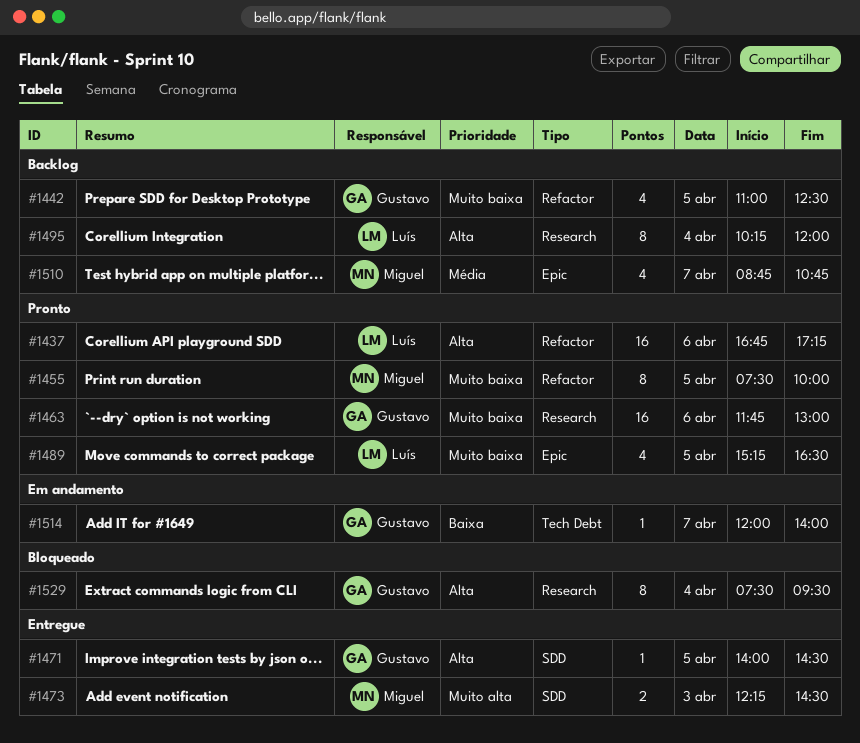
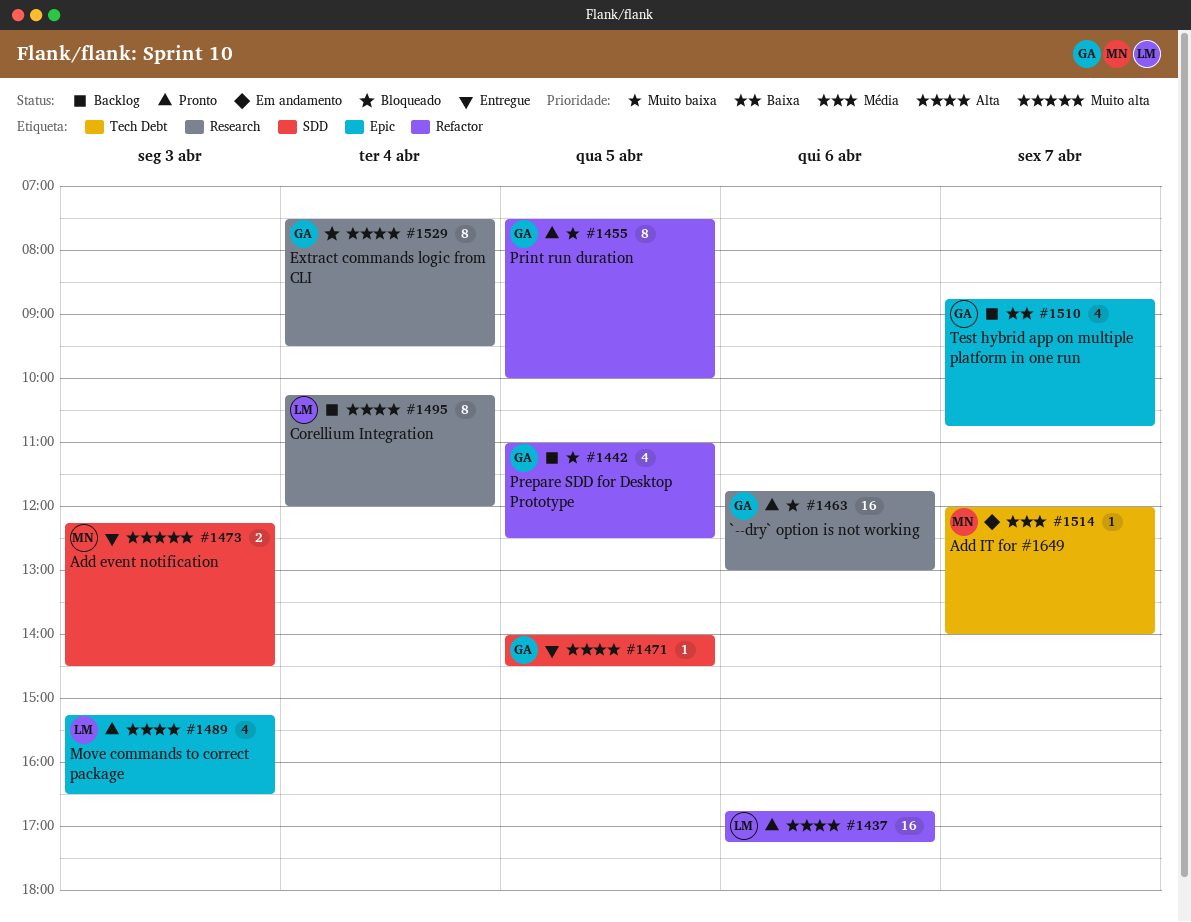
#1455, owner: Miguel -> Gustavo
#1489, priority: Muito baixa -> Alta
#1489, day: Apr 5 -> Apr 3
#1510, owner: Miguel -> Gustavo
#1510, priority: Média -> Baixa
#1514, owner: Gustavo -> Miguel
#1514, priority: Baixa -> Média

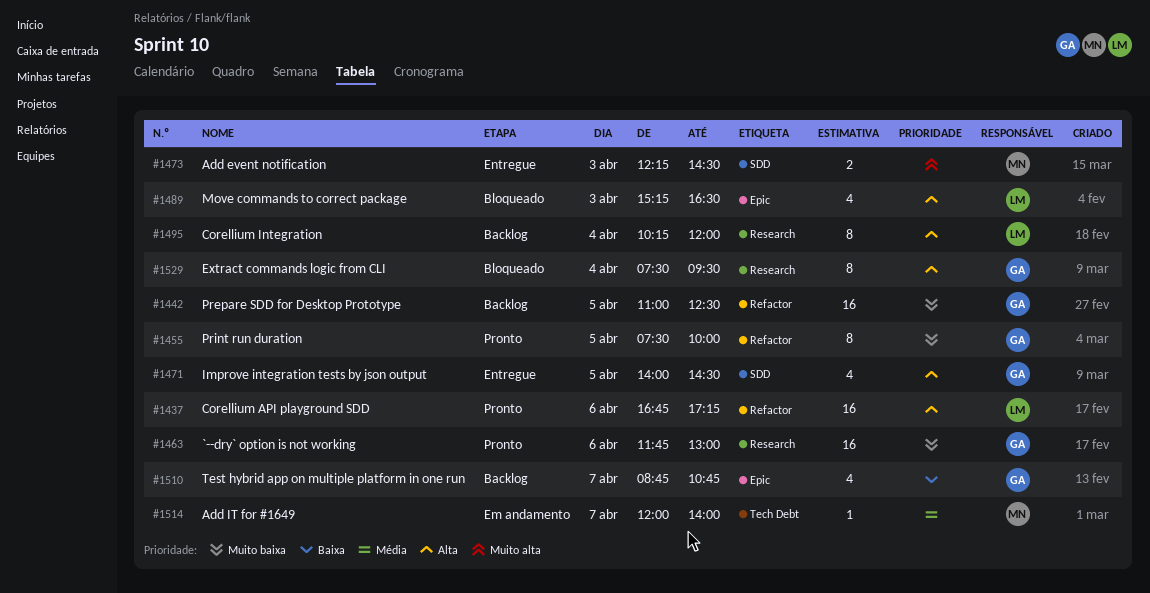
#1442, estimate: 4 -> 16
#1471, estimate: 1 -> 4
#1489, status: Pronto -> Bloqueado

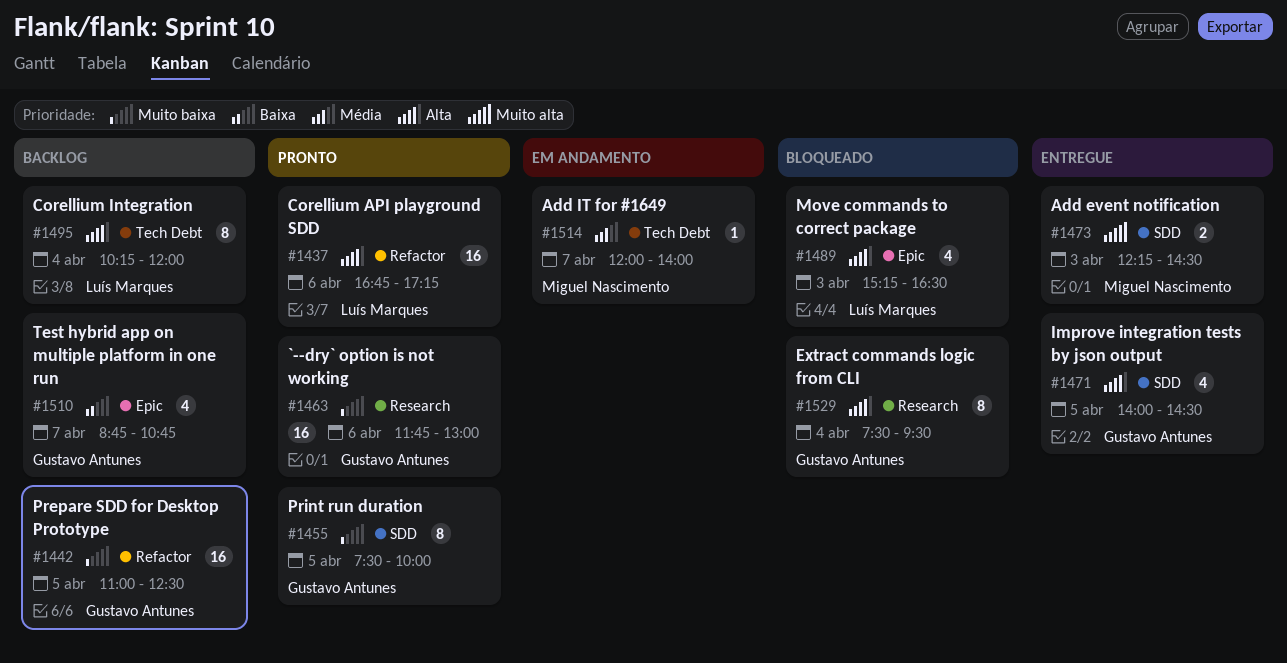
#1455, label: Refactor -> SDD
#1495, label: Research -> Tech Debt

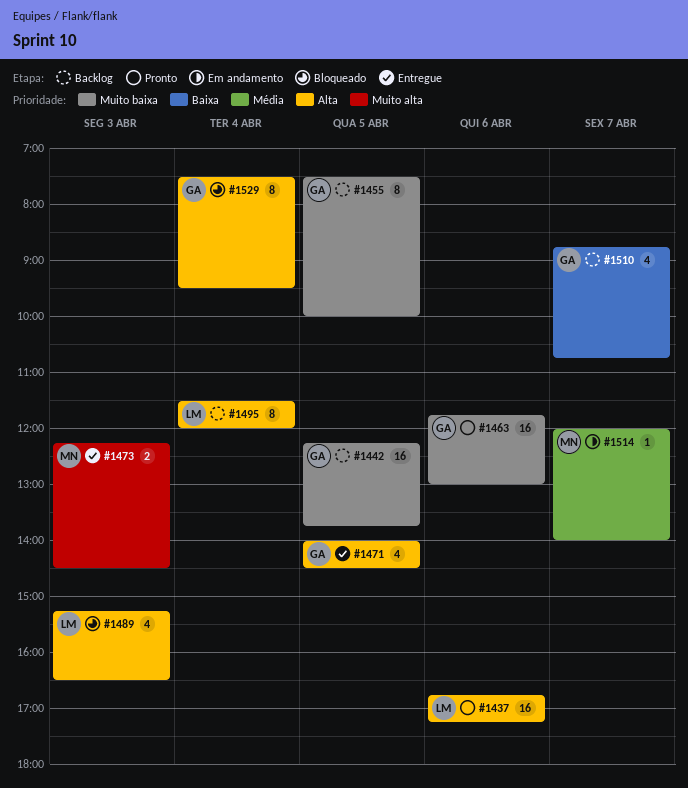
#1442, begins: 11:00 -> 12:15
#1442, ends: 12:30 -> 13:45
#1455, status: Pronto -> Backlog
#1495, begins: 10:15 -> 11:30

